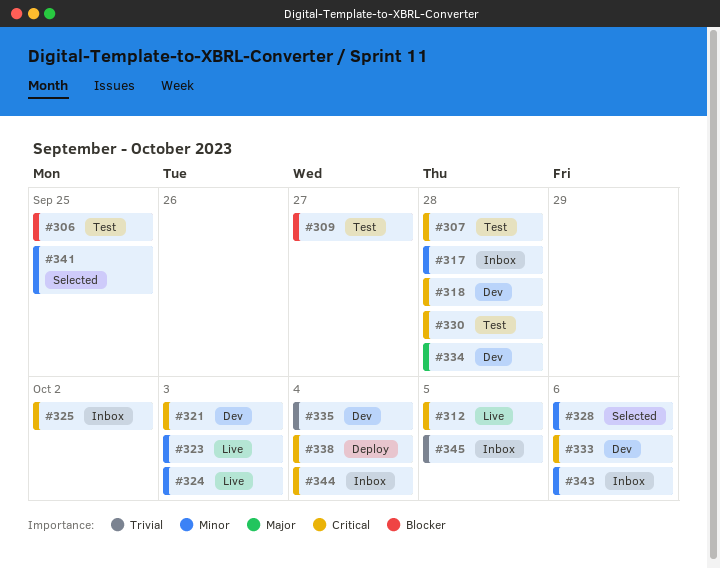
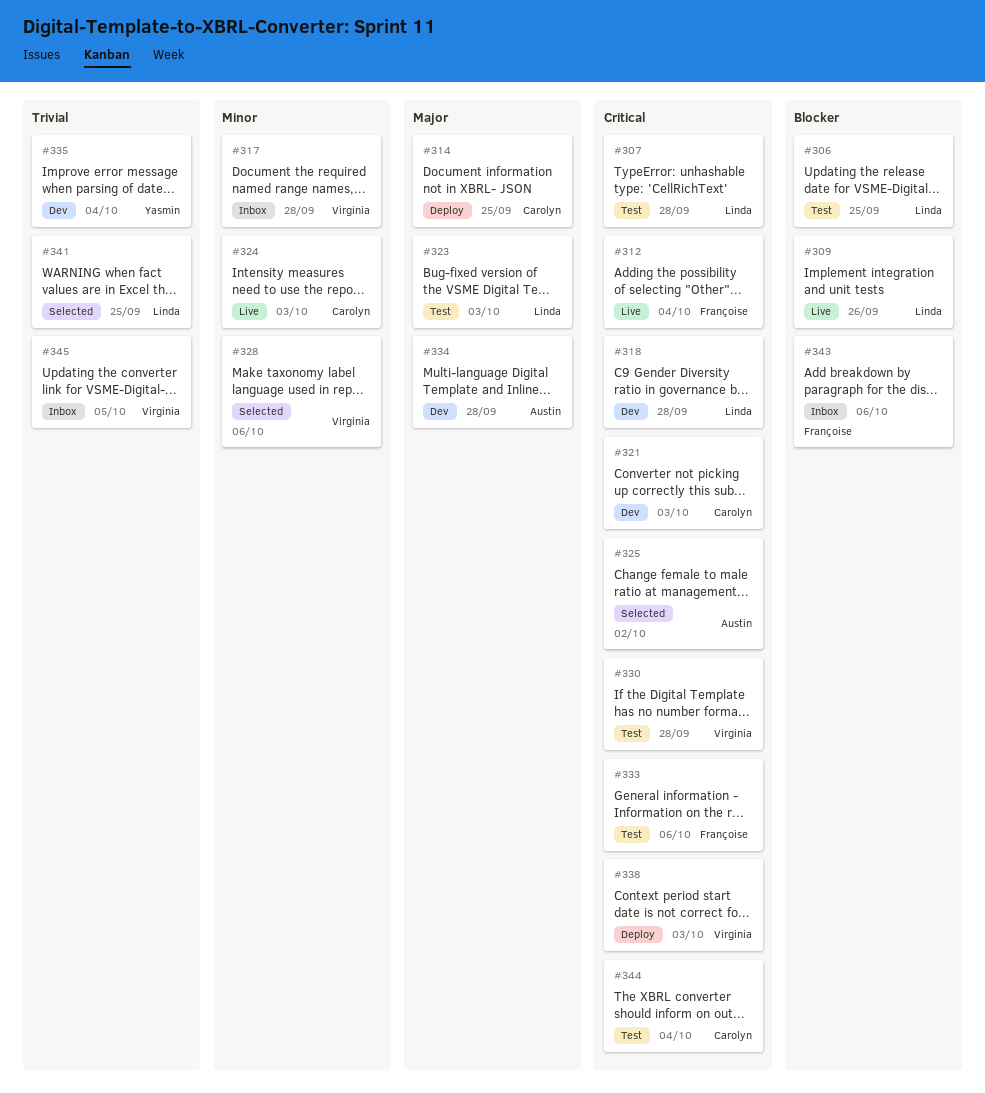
#309, status: Test -> Live
#309, due: Sep 27 -> Sep 26
#312, due: Oct 5 -> Oct 4
#314: none -> present
#323, status: Live -> Test
#323, priority: Minor -> Major
#325, status: Inbox -> Selected
#333, status: Dev -> Test
#338, due: Oct 4 -> Oct 3
#341, priority: Minor -> Trivial
#343, priority: Minor -> Blocker
#344, status: Inbox -> Test

